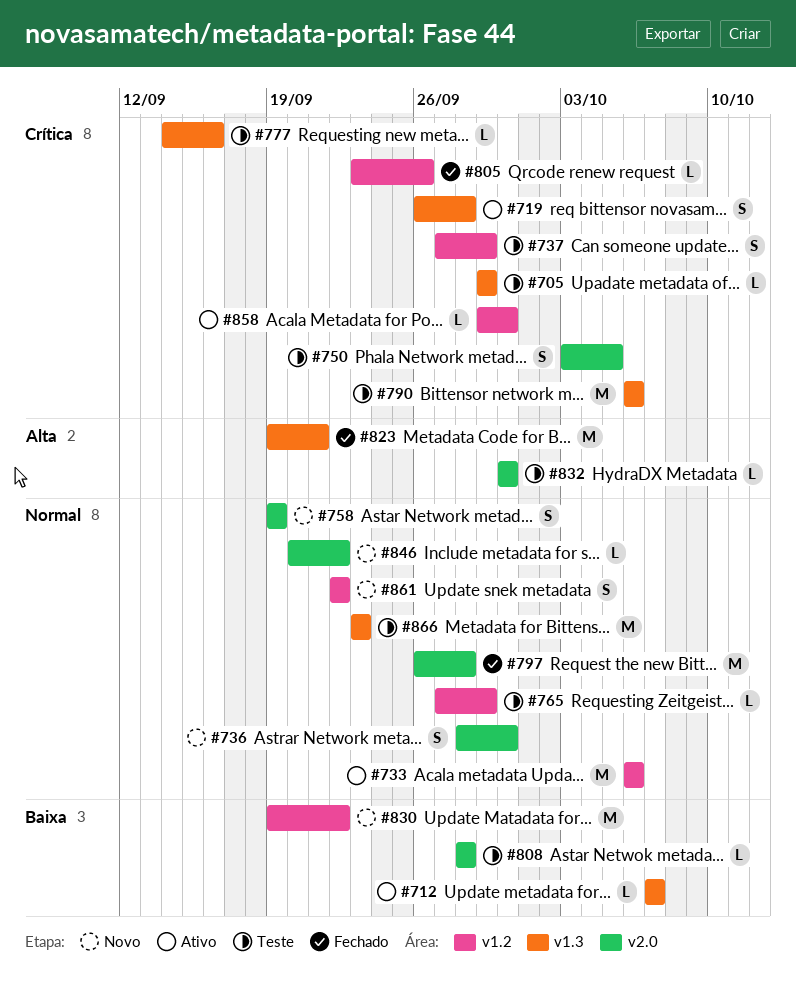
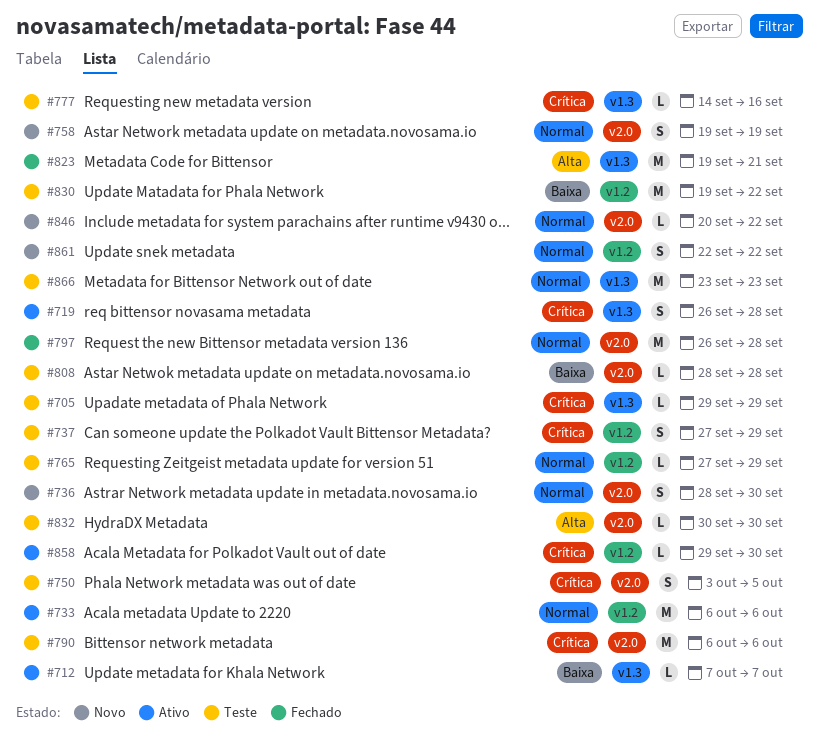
#790, label: v1.3 -> v2.0
#805: present -> none
#830, status: Novo -> Teste

